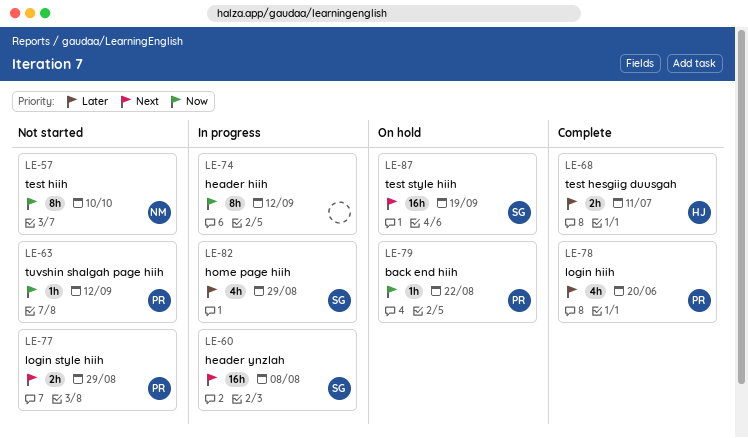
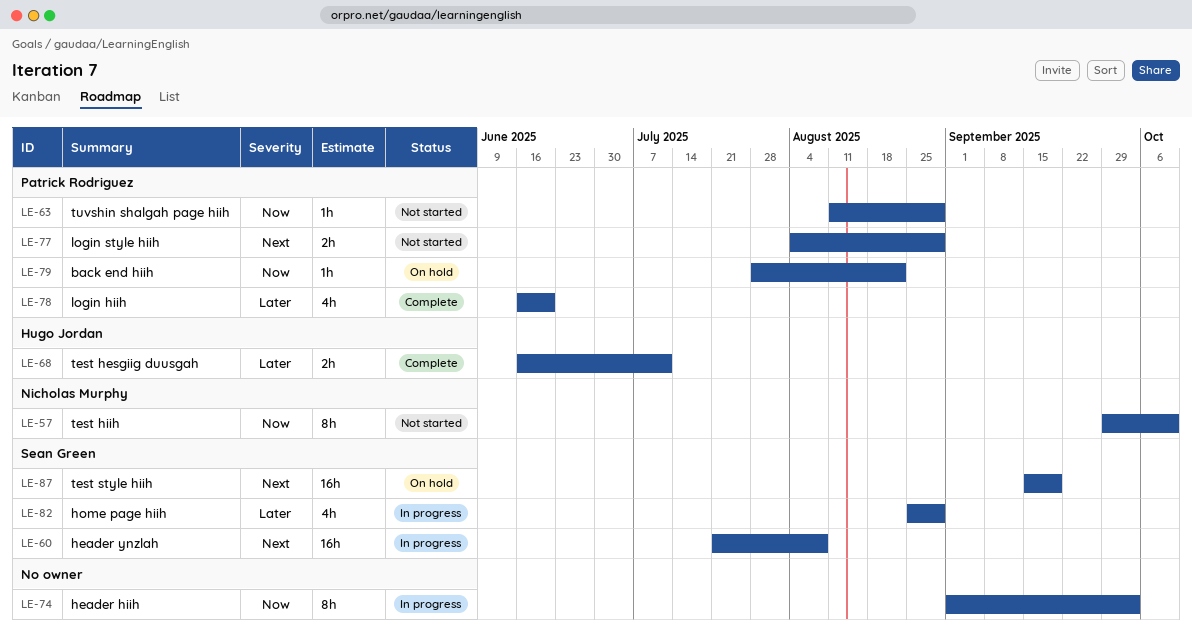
LE-63, due: Sep 12 -> Aug 29
LE-74, due: Sep 12 -> Oct 3

